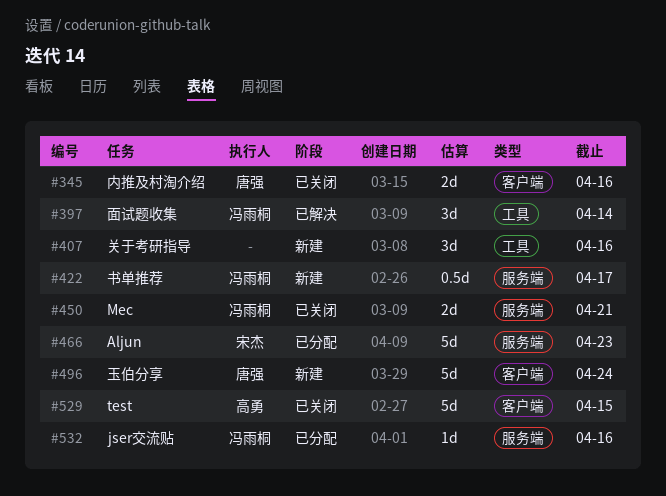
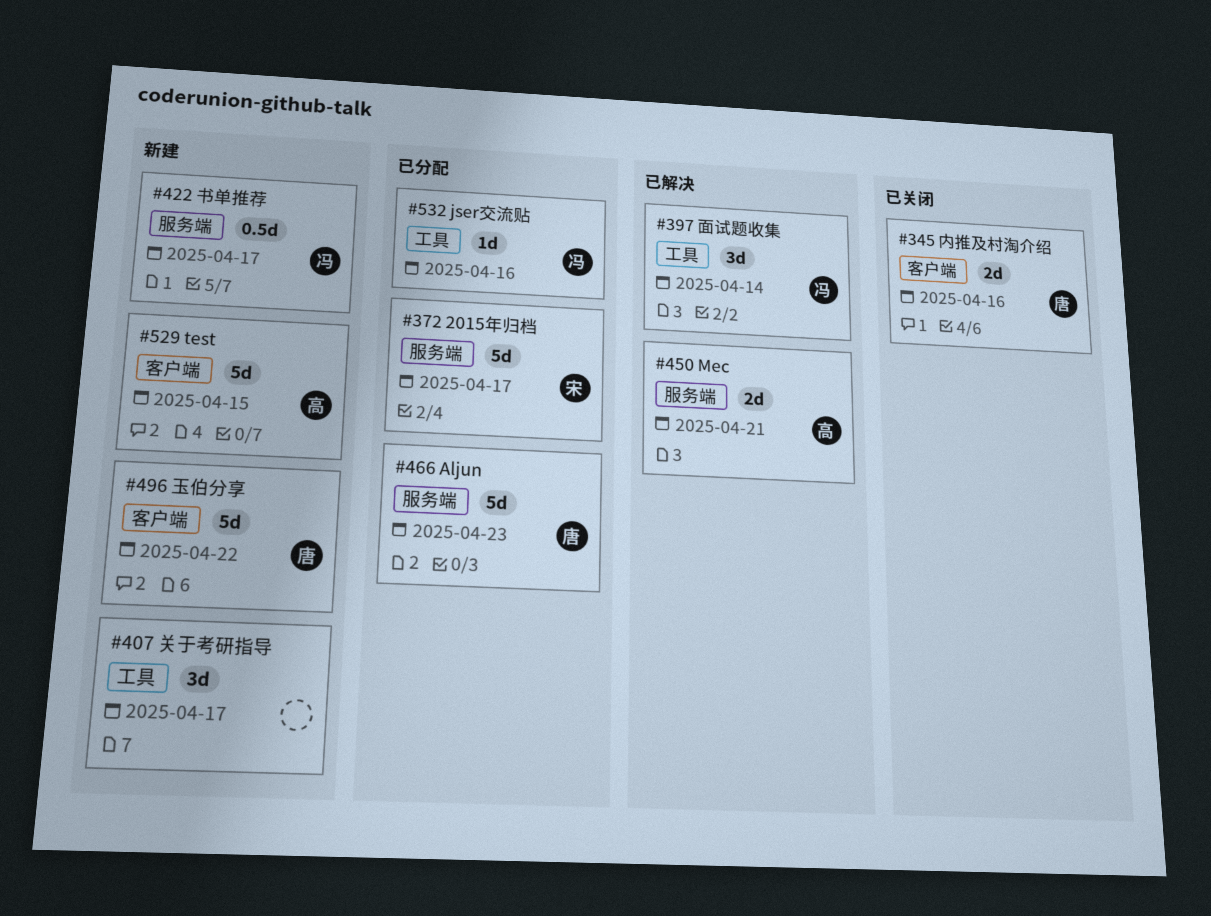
#372: none -> present
#407, due: Apr 16 -> Apr 17
#450, status: 已关闭 -> 已解决
#450, owner: 冯雨桐 -> 高勇
#466, owner: 宋杰 -> 唐强
#496, due: Apr 24 -> Apr 22
#529, status: 已关闭 -> 新建
#532, label: 服务端 -> 工具

